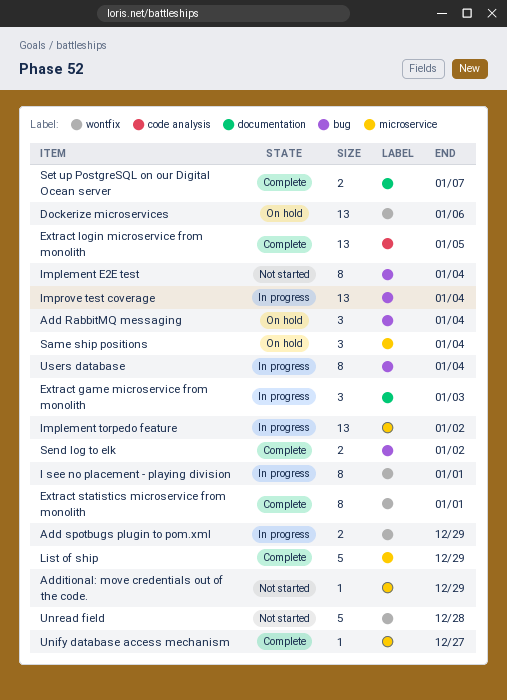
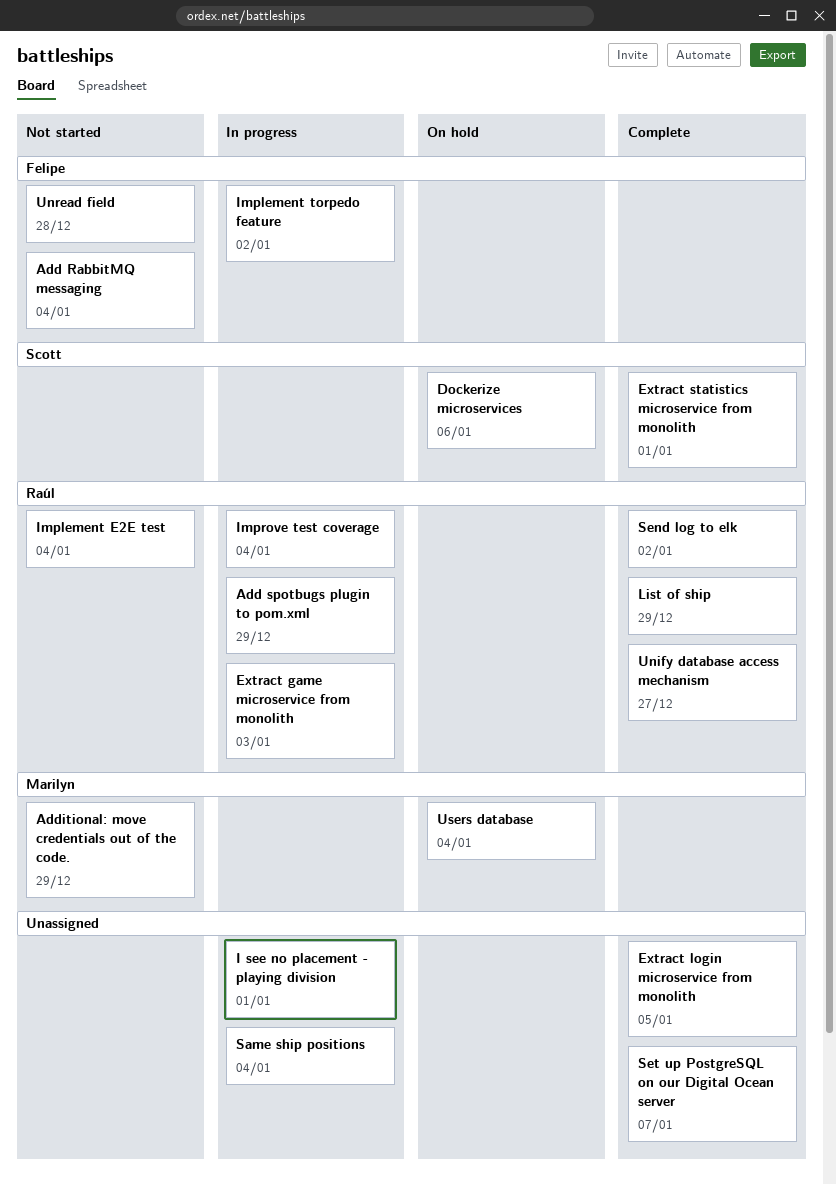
Add RabbitMQ messaging, status: On hold -> Not started
Same ship positions, status: On hold -> In progress
Users database, status: In progress -> On hold

